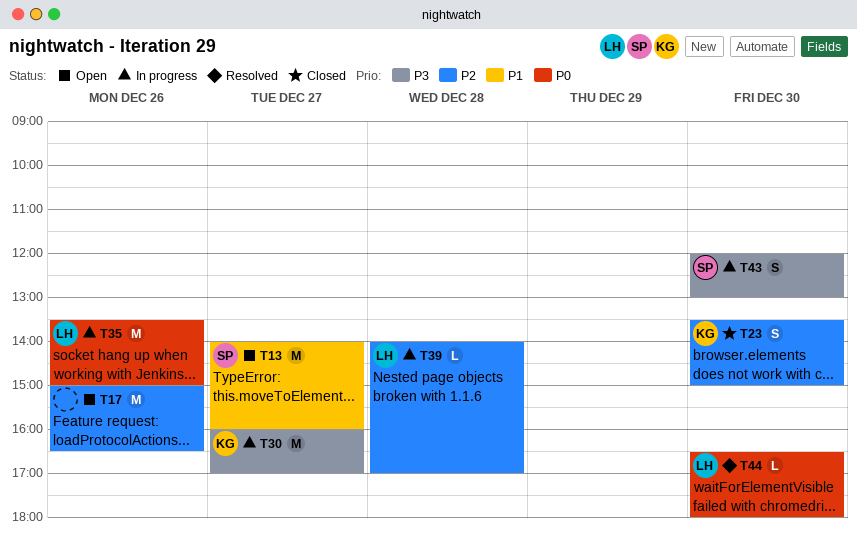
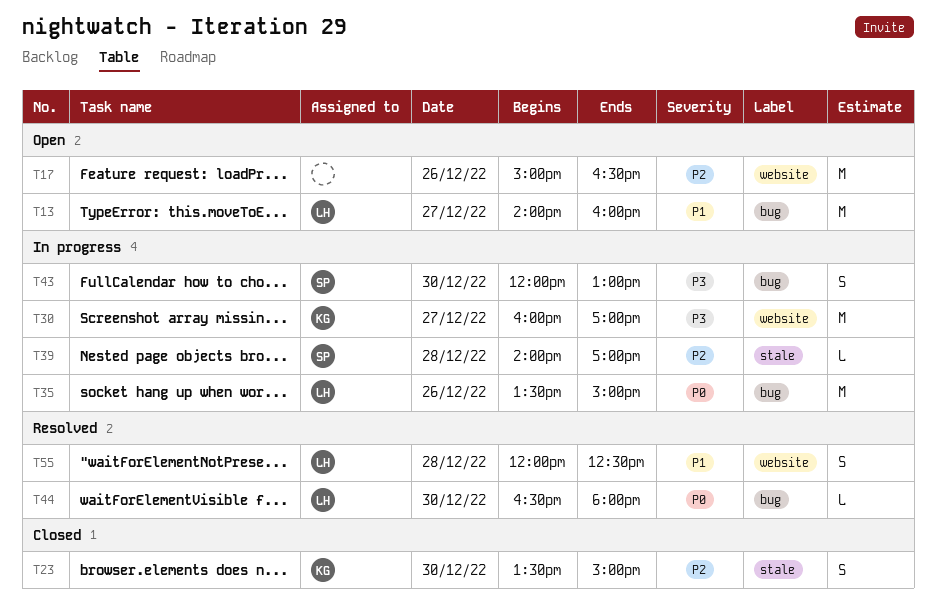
T13, owner: SP -> LH
T39, owner: LH -> SP
T55: none -> present

